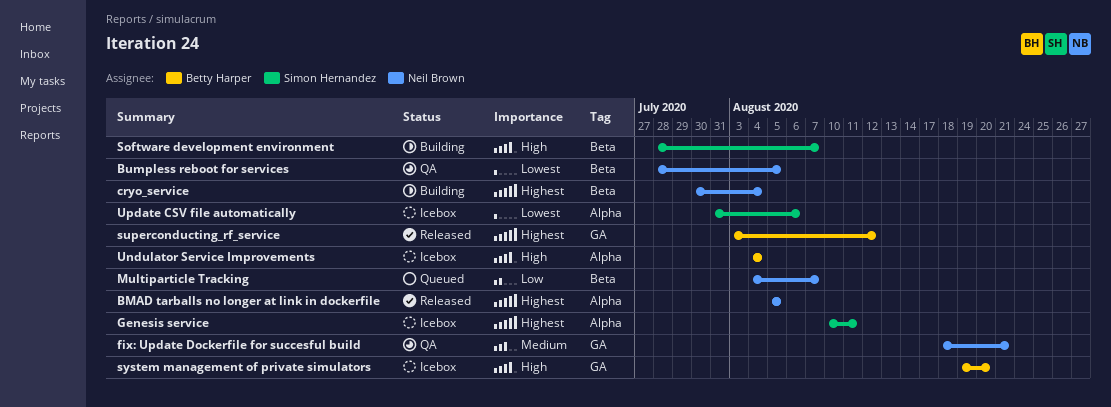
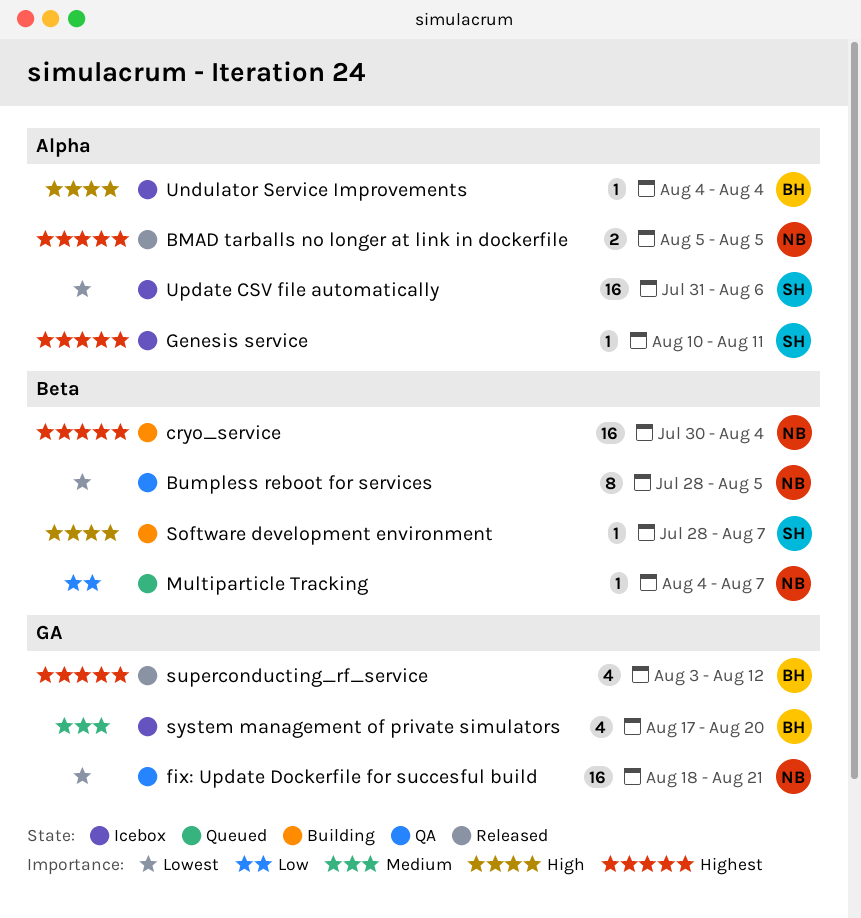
fix: Update Dockerfile for succesful build, priority: Medium -> Lowest
system management of private simulators, priority: High -> Medium
system management of private simulators, start: Aug 19 -> Aug 17

